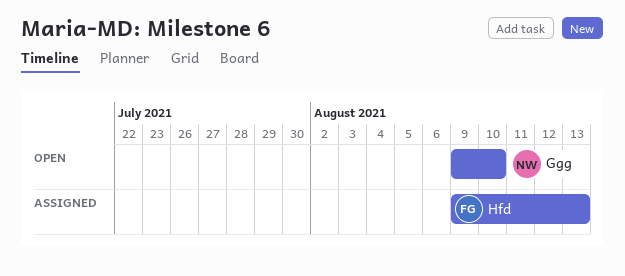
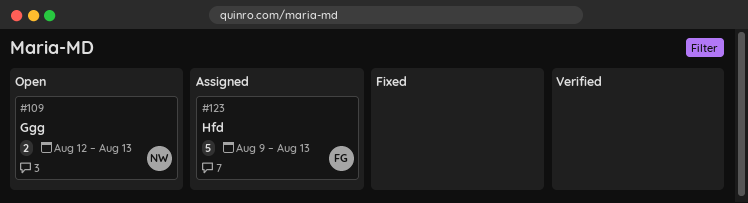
Ggg, start: Aug 9 -> Aug 12
Ggg, due: Aug 10 -> Aug 13

